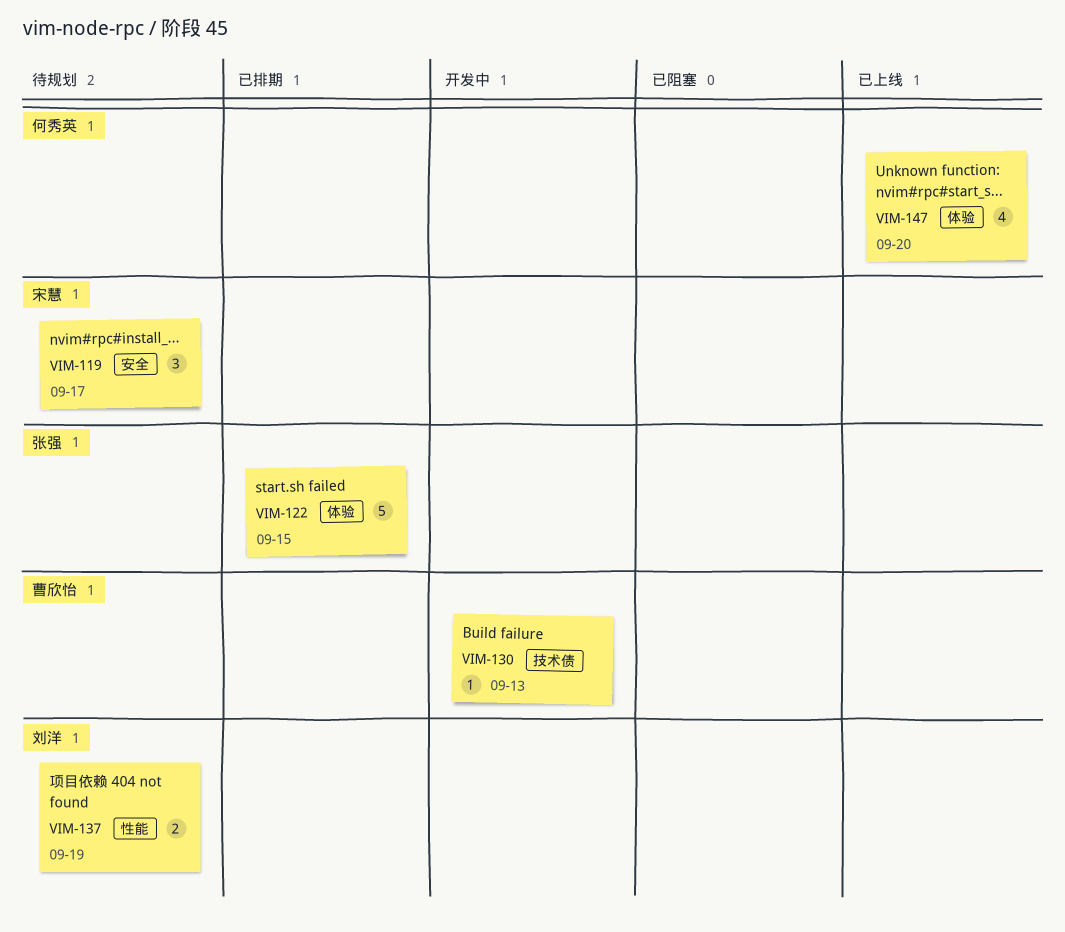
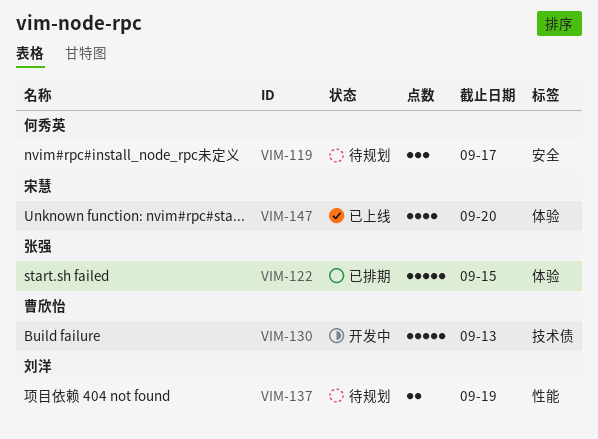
VIM-119, owner: 宋慧 -> 何秀英
VIM-130, estimate: 1 -> 5
VIM-147, owner: 何秀英 -> 宋慧

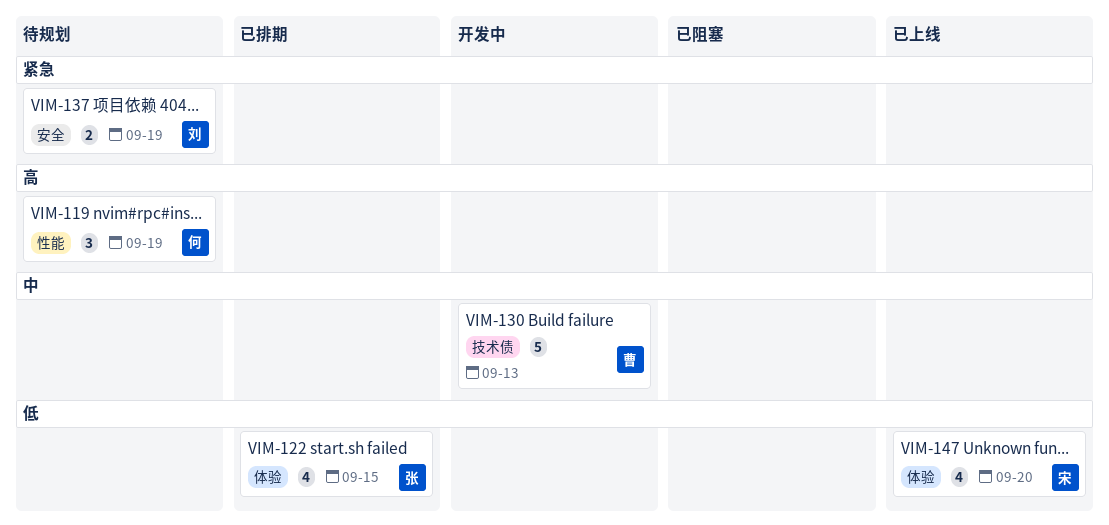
VIM-119, label: 安全 -> 性能
VIM-119, due: Sep 17 -> Sep 19
VIM-122, estimate: 5 -> 4
VIM-137, label: 性能 -> 安全

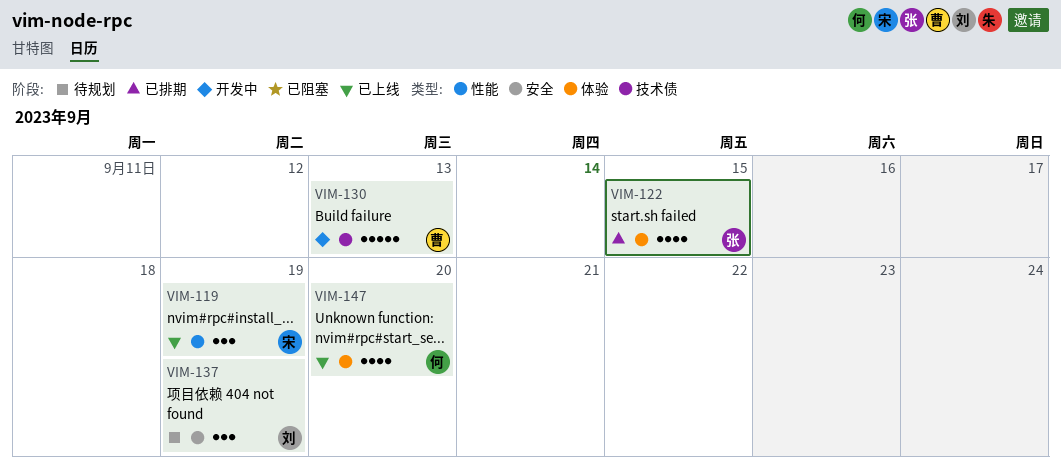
VIM-119, status: 待规划 -> 已上线
VIM-119, owner: 何 -> 宋
VIM-137, estimate: 2 -> 3
VIM-147, owner: 宋 -> 何

